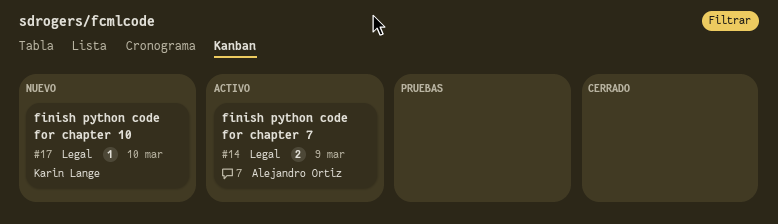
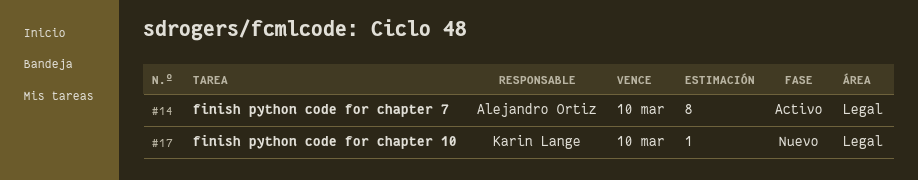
#14, estimate: 2 -> 8
#14, due: Mar 9 -> Mar 10

